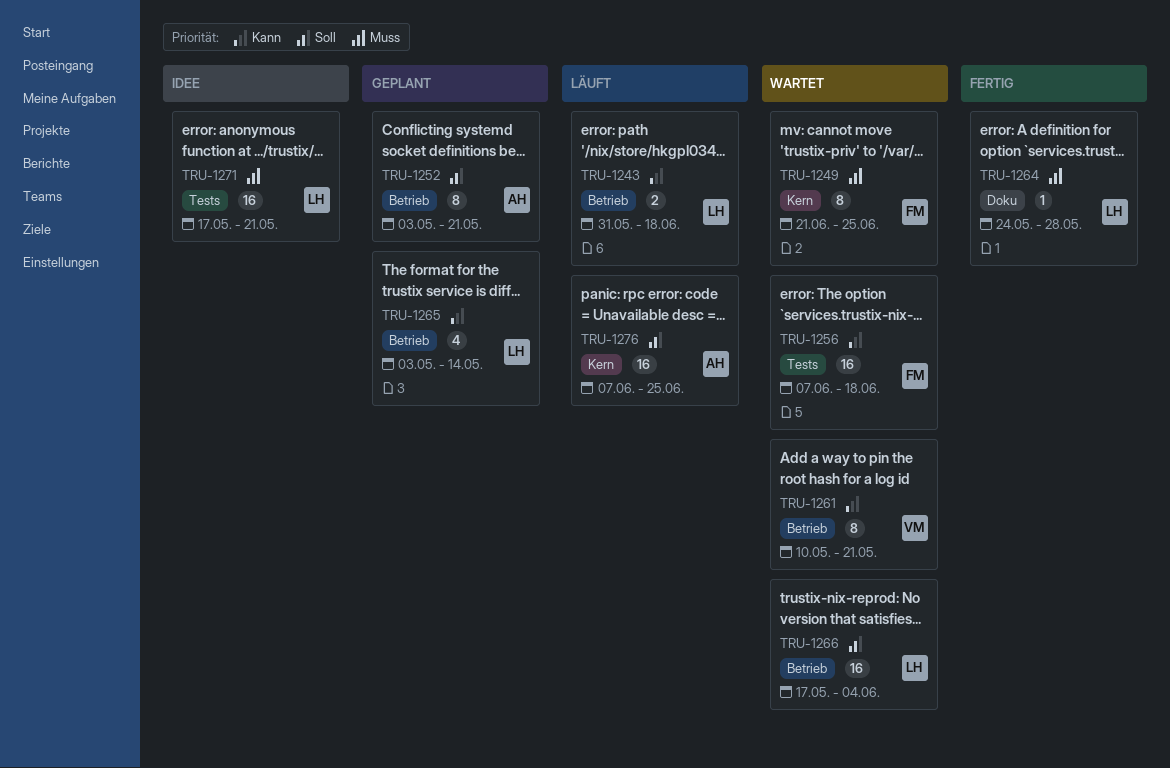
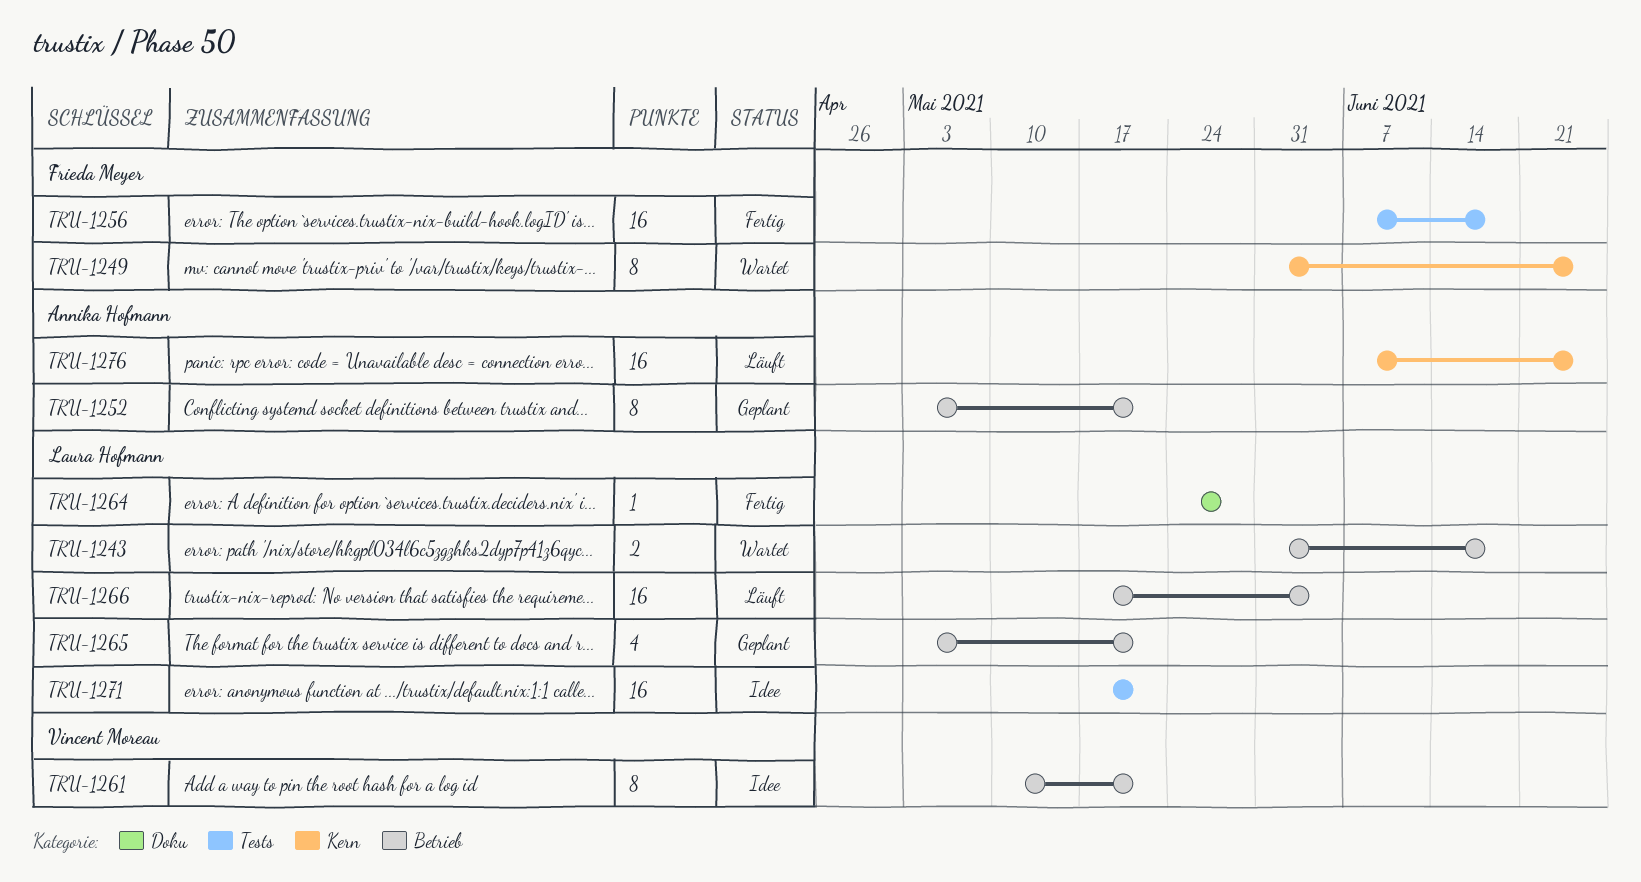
TRU-1243, status: Läuft -> Wartet
TRU-1249, start: Jun 21 -> May 31
TRU-1256, status: Wartet -> Fertig
TRU-1261, status: Wartet -> Idee
TRU-1265, due: May 14 -> May 21
TRU-1266, status: Wartet -> Läuft

